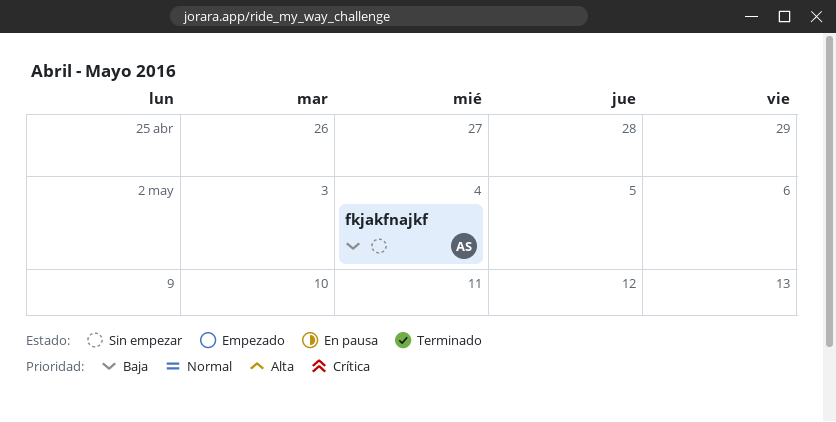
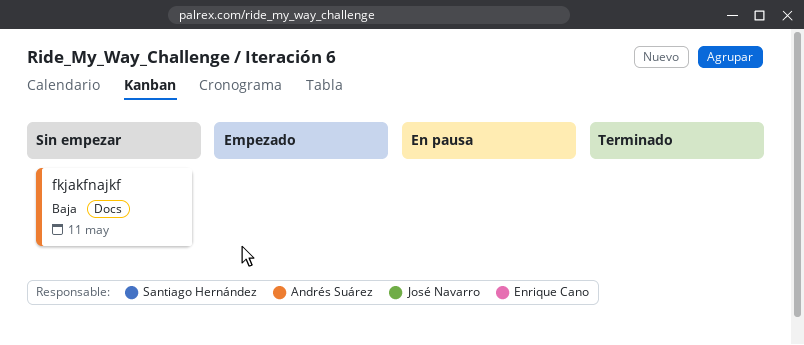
fkjakfnajkf, due: May 4 -> May 11

